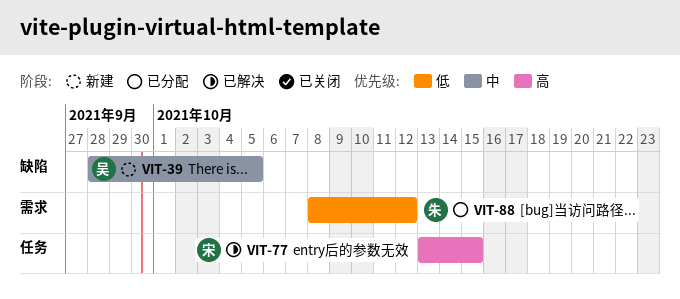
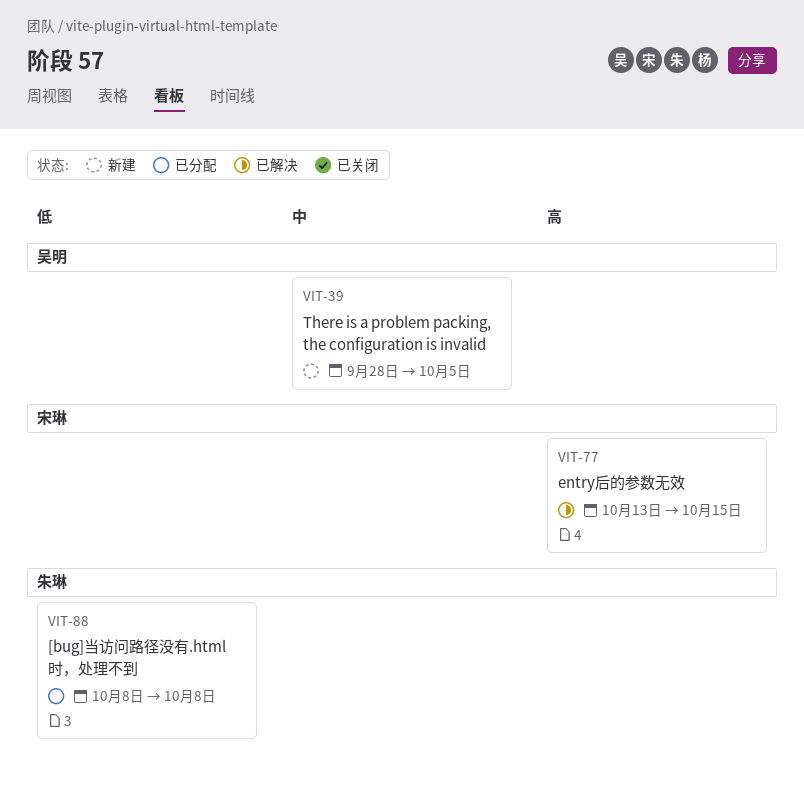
VIT-88, due: Oct 12 -> Oct 8

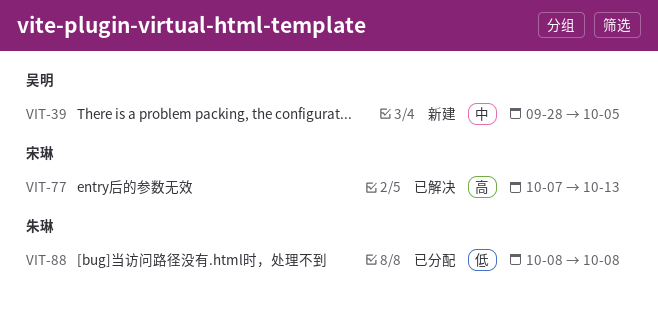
VIT-77, start: Oct 13 -> Oct 7
VIT-77, due: Oct 15 -> Oct 13

